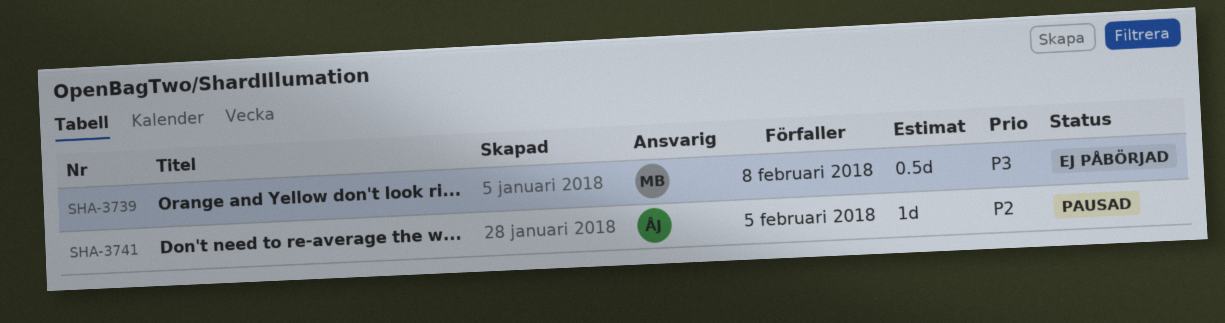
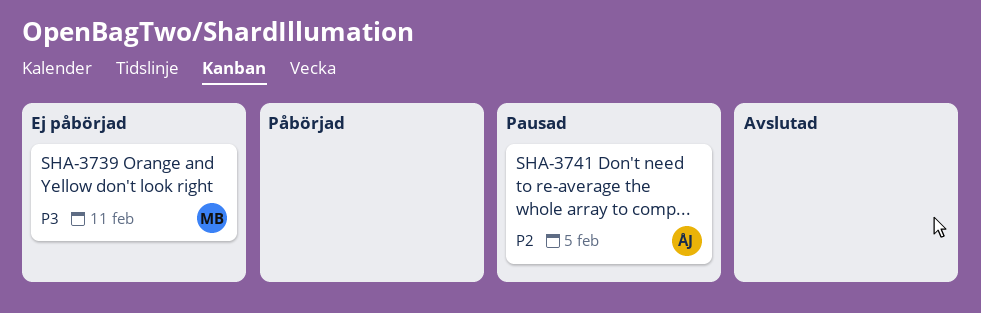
SHA-3739, due: Feb 8 -> Feb 11

